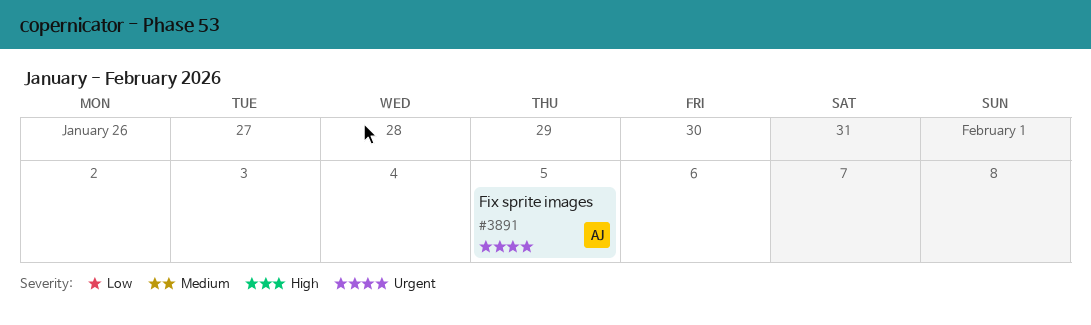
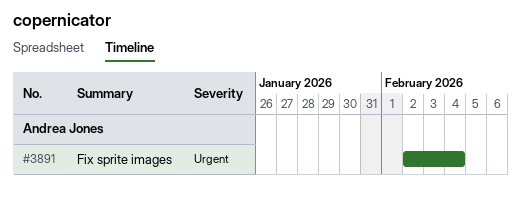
#3891, due: Feb 5 -> Feb 4

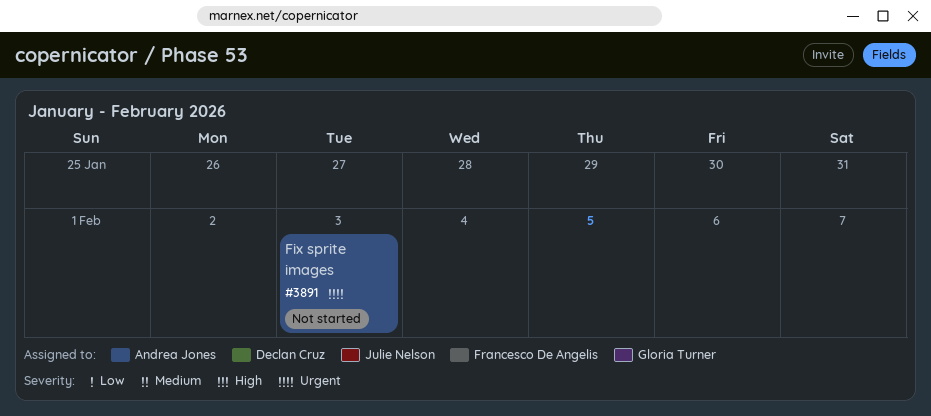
#3891, due: Feb 4 -> Feb 3

